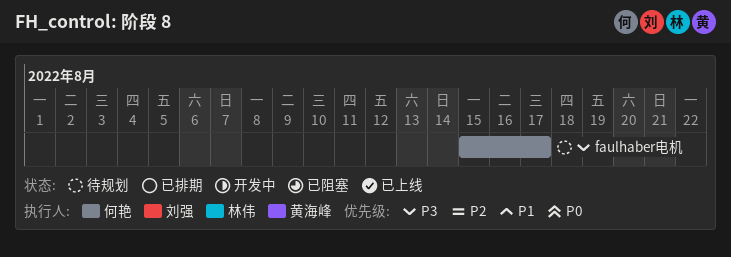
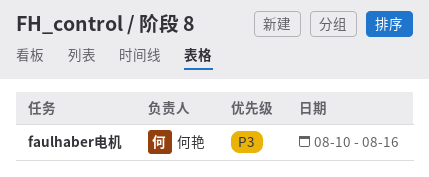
faulhaber电机, start: Aug 15 -> Aug 10
faulhaber电机, due: Aug 17 -> Aug 16

